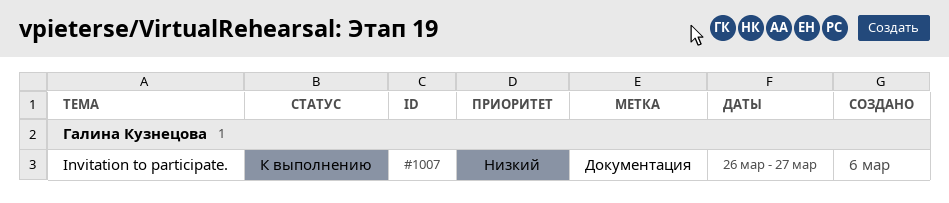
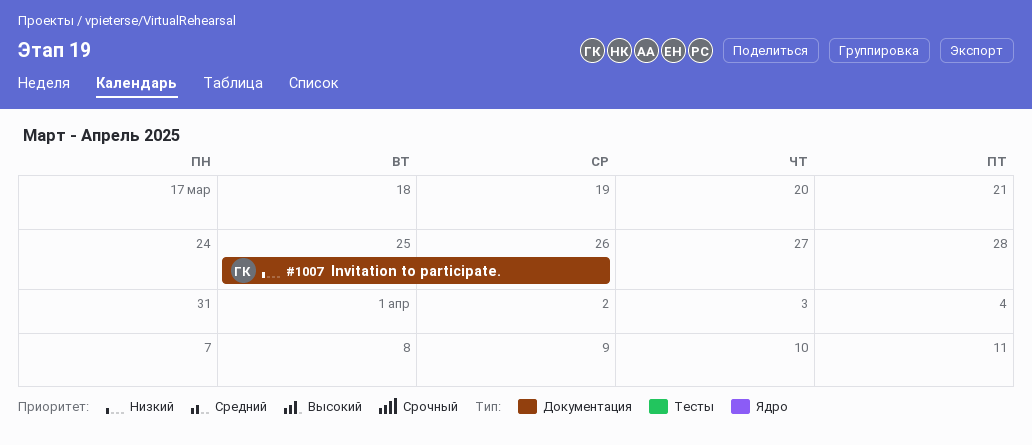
#1007, start: Mar 26 -> Mar 25
#1007, due: Mar 27 -> Mar 26

